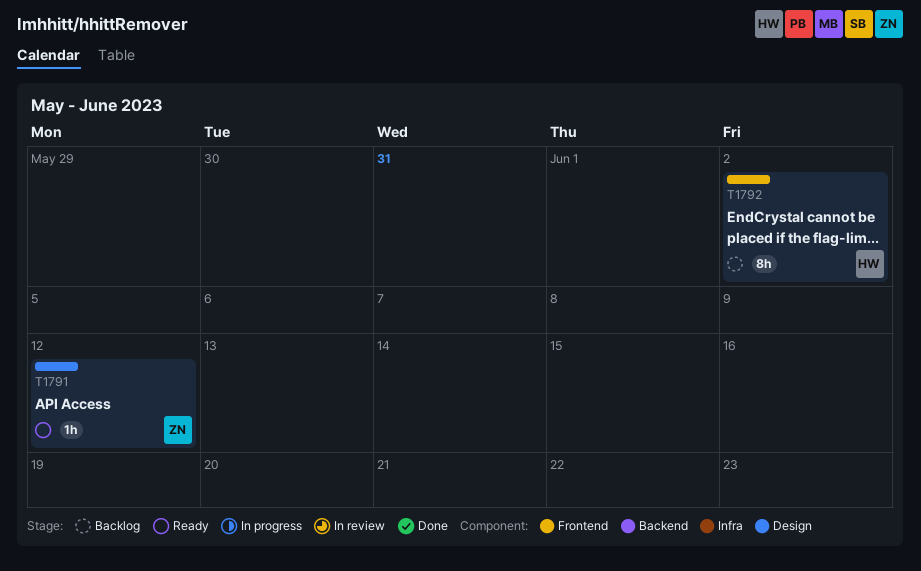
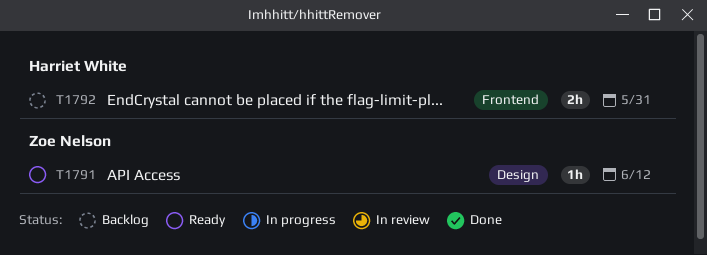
T1792, estimate: 8h -> 2h
T1792, due: Jun 2 -> May 31

